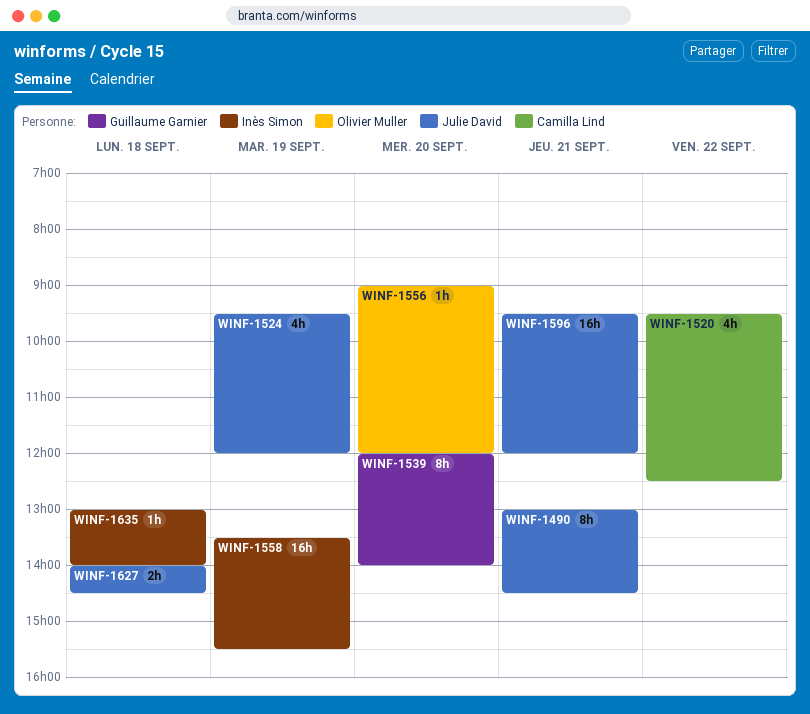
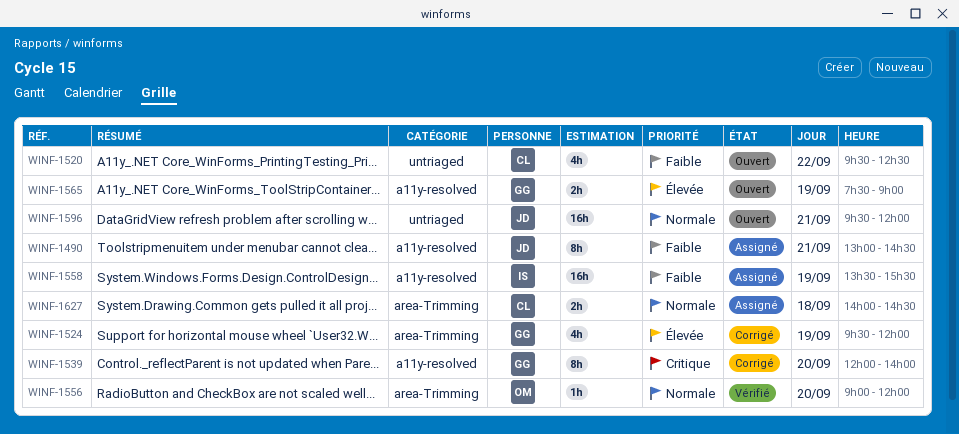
WINF-1524, owner: Julie David -> Guillaume Garnier
WINF-1565: none -> present
WINF-1627, owner: Julie David -> Camilla Lind
WINF-1635: present -> none

